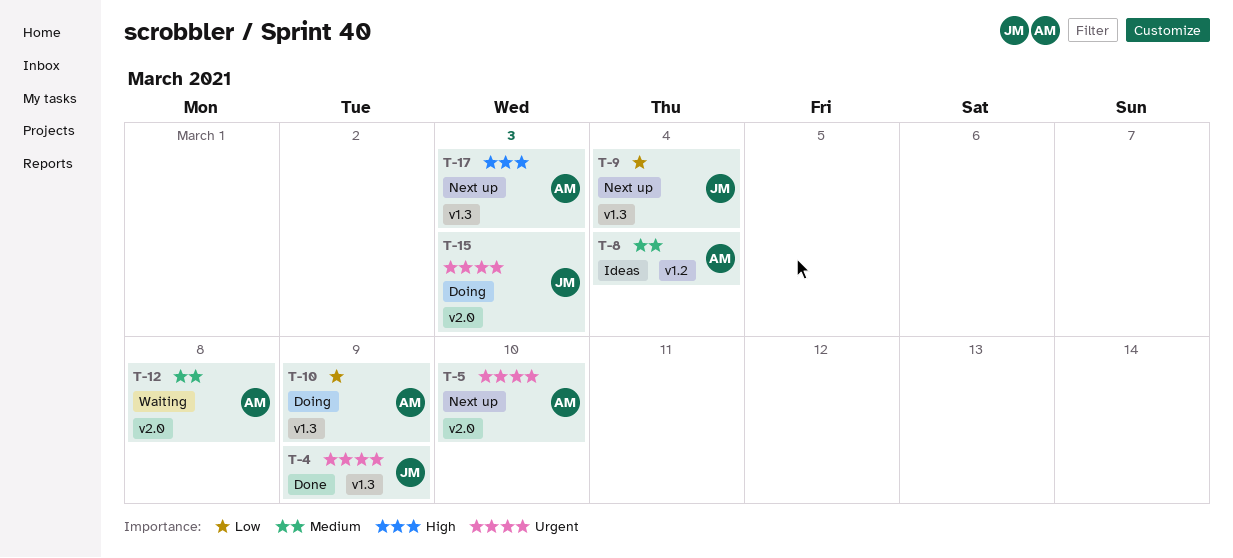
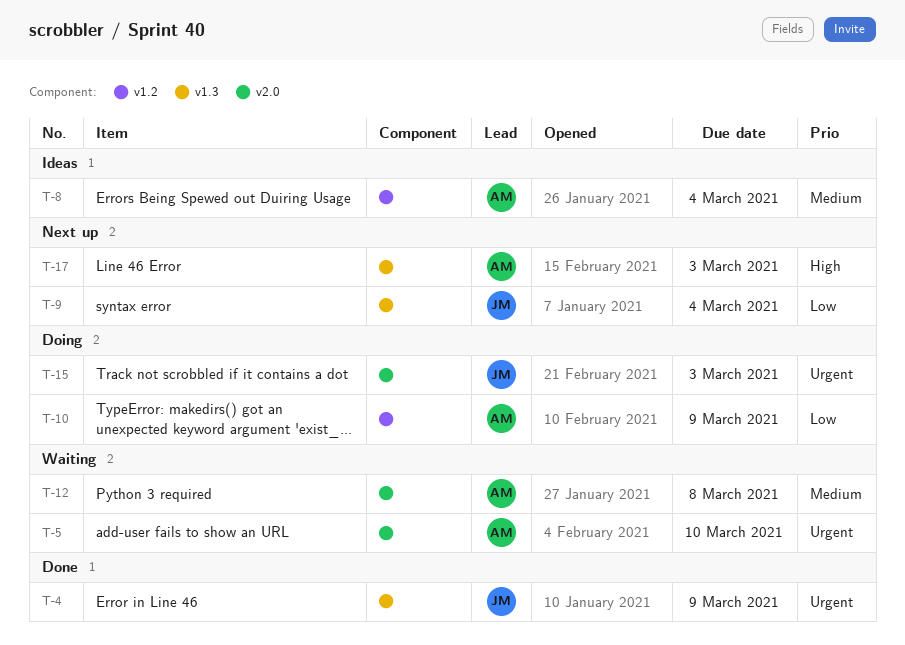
T-5, status: Next up -> Waiting
T-10, label: v1.3 -> v1.2

